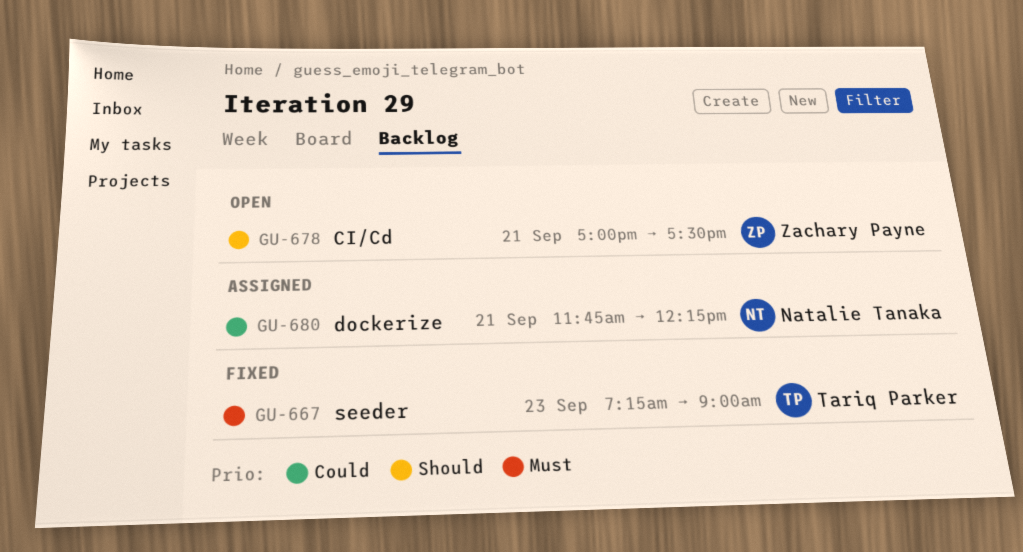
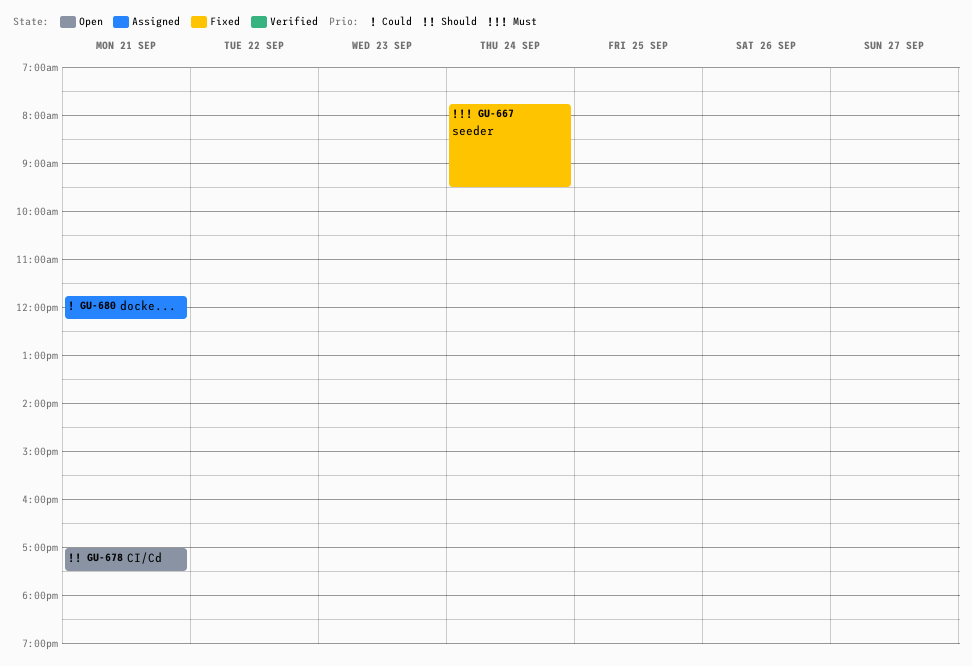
GU-667, day: Sep 23 -> Sep 24
GU-667, begins: 07:15 -> 07:45
GU-667, ends: 09:00 -> 09:30

